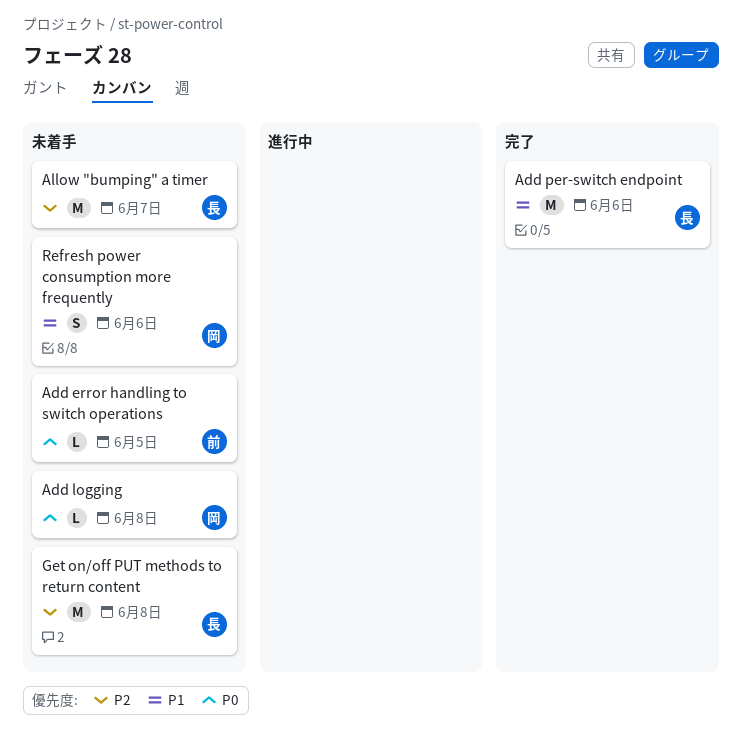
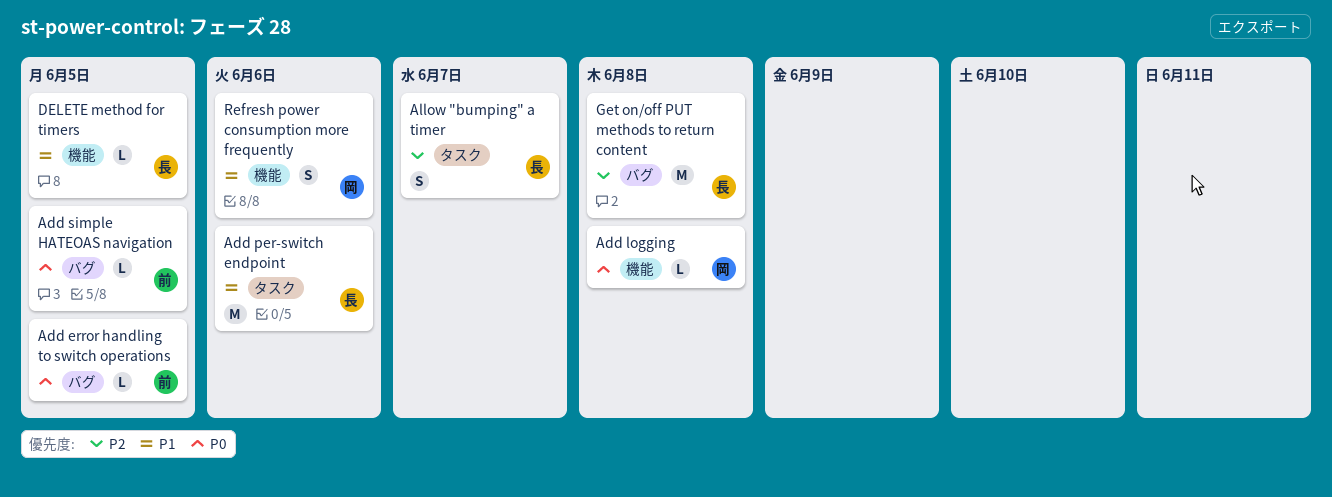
Add simple HATEOAS navigation: none -> present
Allow "bumping" a timer, estimate: M -> S
DELETE method for timers: none -> present

